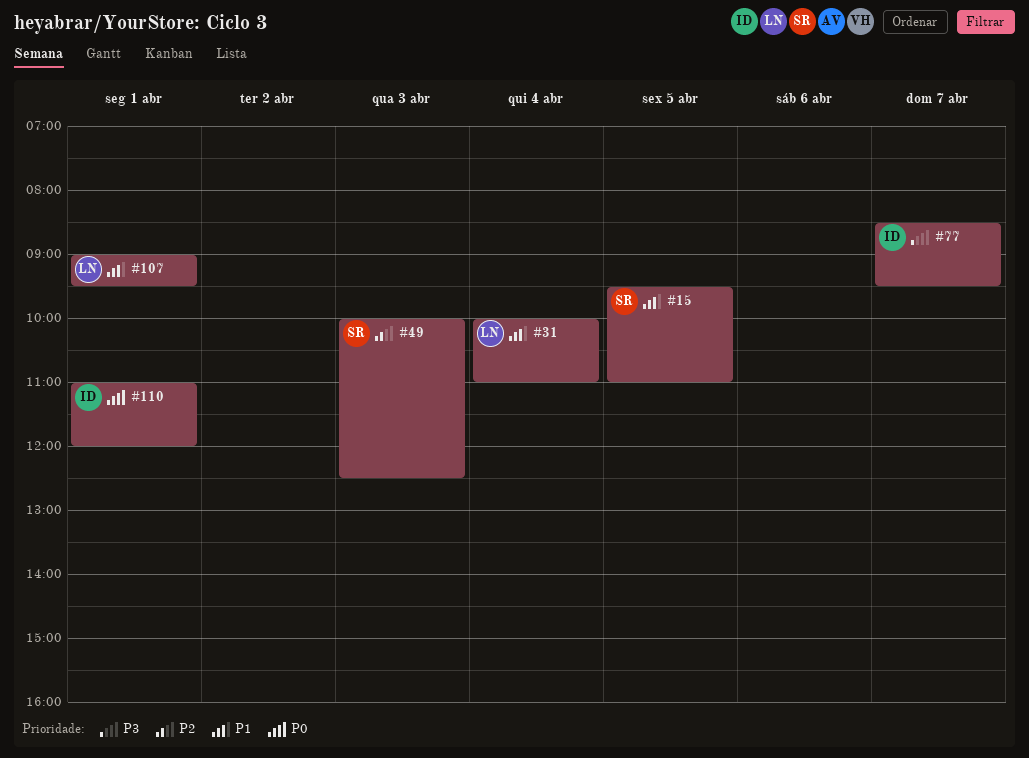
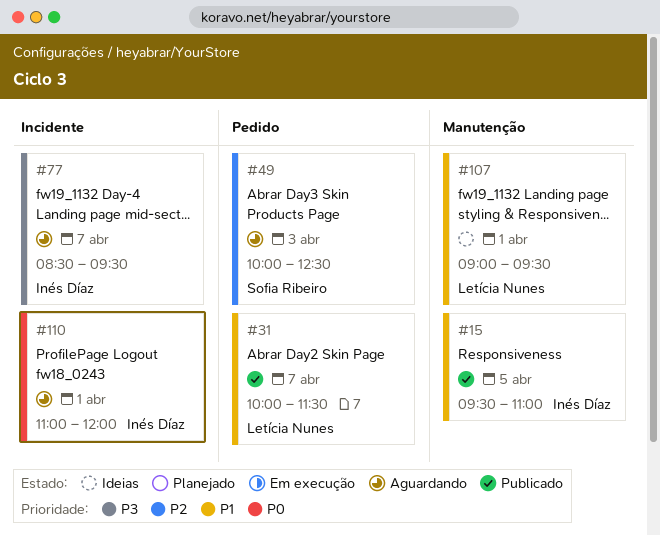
#15, owner: Sofia Ribeiro -> Inés Díaz
#31, day: Apr 4 -> Apr 7
#31, ends: 11:00 -> 11:30

